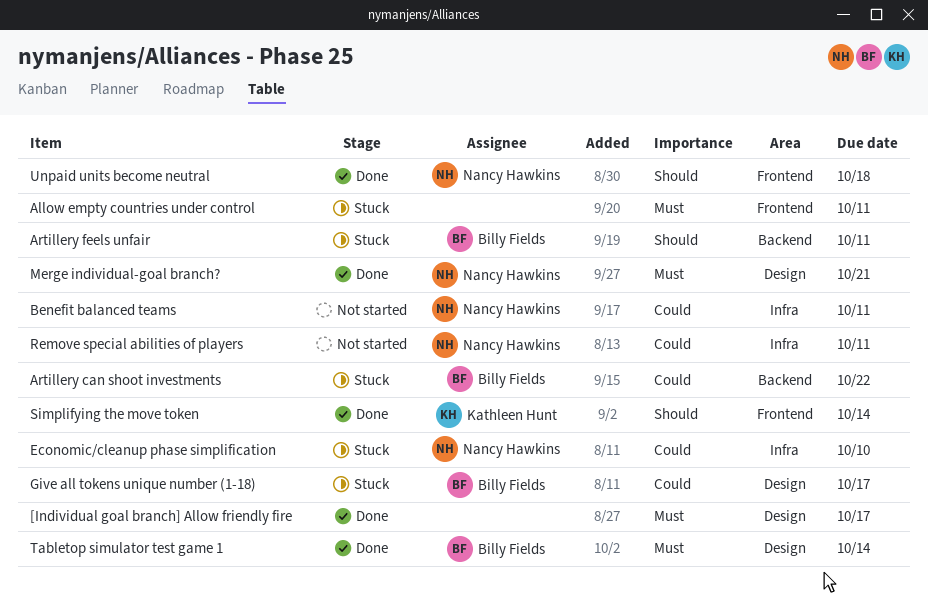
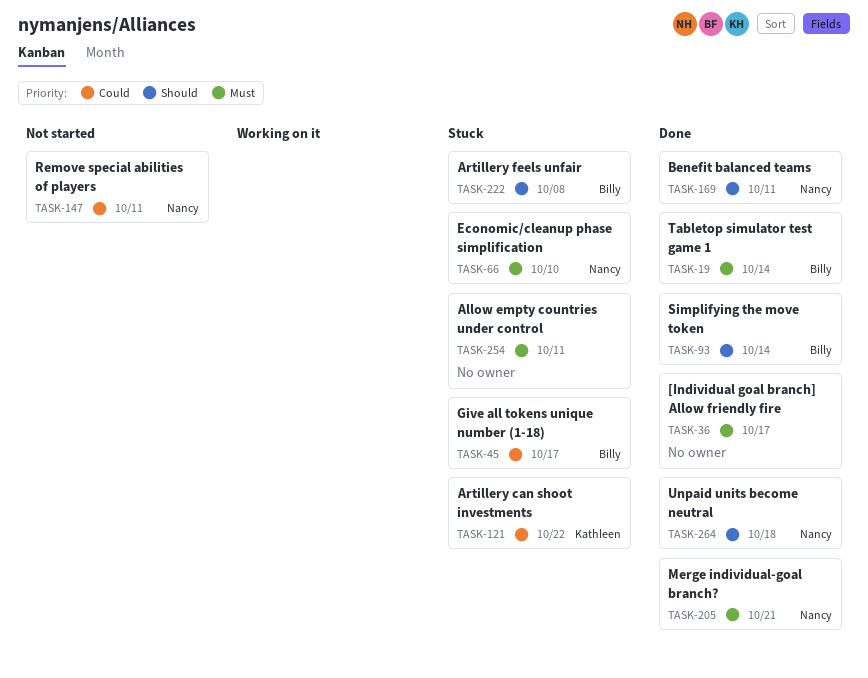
Artillery can shoot investments, owner: Billy Fields -> Kathleen Hunt
Artillery feels unfair, due: Oct 11 -> Oct 8
Benefit balanced teams, status: Not started -> Done
Benefit balanced teams, priority: Could -> Should
Economic/cleanup phase simplification, priority: Could -> Must
Simplifying the move token, owner: Kathleen Hunt -> Billy Fields

